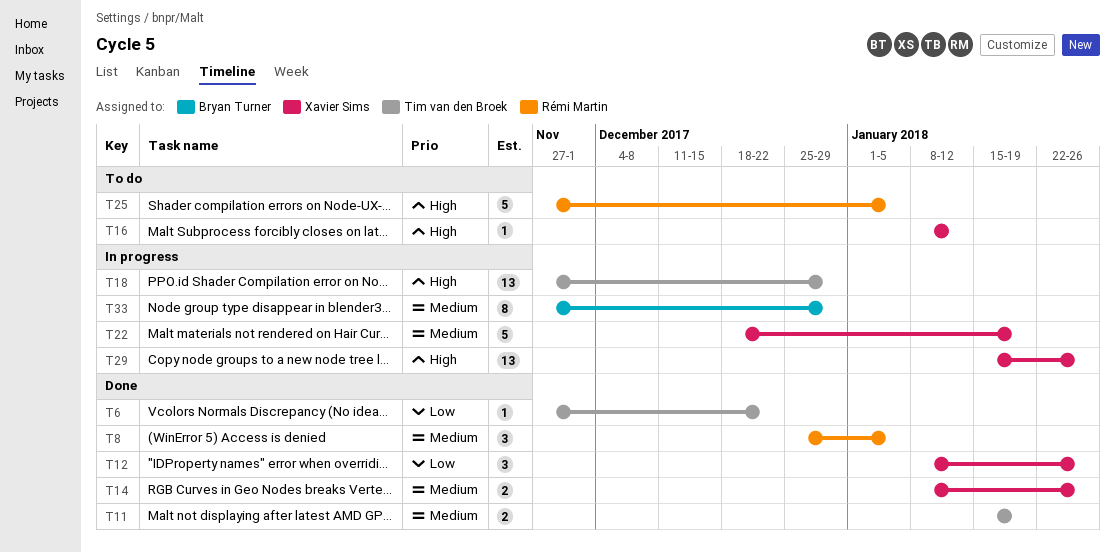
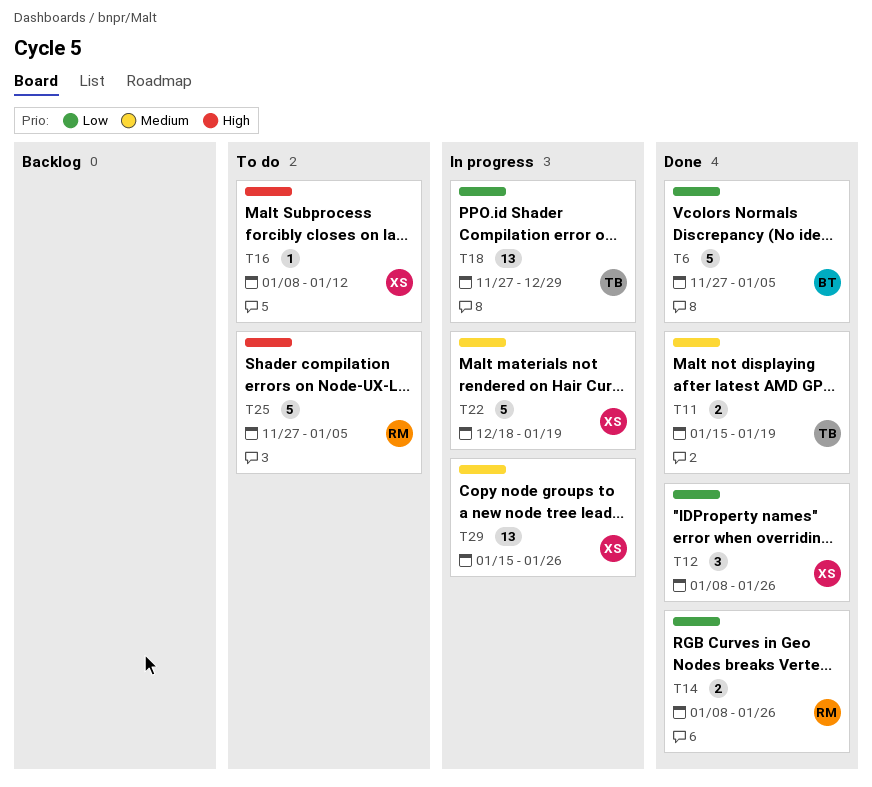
T6, owner: Tim van den Broek -> Bryan Turner
T6, estimate: 1 -> 5
T6, due: Dec 22 -> Jan 5
T8: present -> none
T14, owner: Xavier Sims -> Rémi Martin
T14, priority: Medium -> Low
T18, priority: High -> Low
T29, priority: High -> Medium
T33: present -> none

